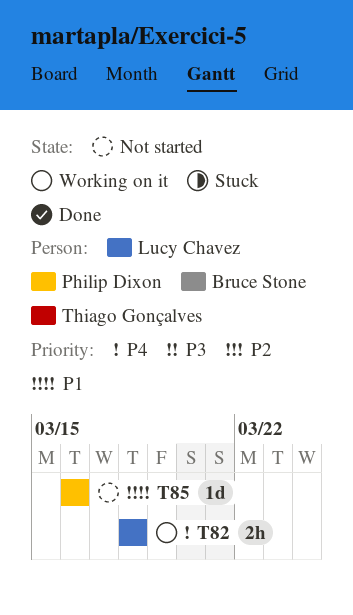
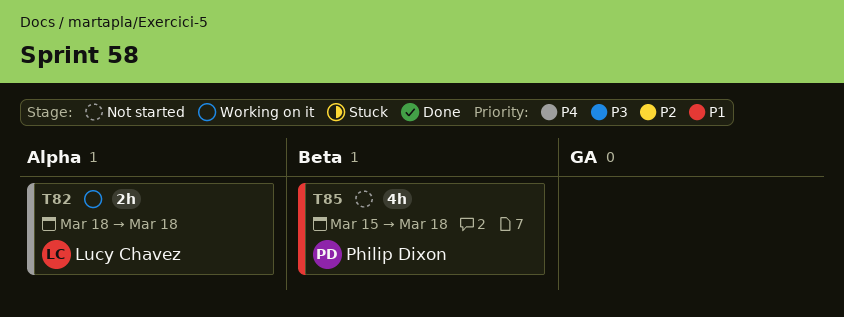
T85, estimate: 1d -> 4h
T85, start: Mar 16 -> Mar 15
T85, due: Mar 16 -> Mar 18

